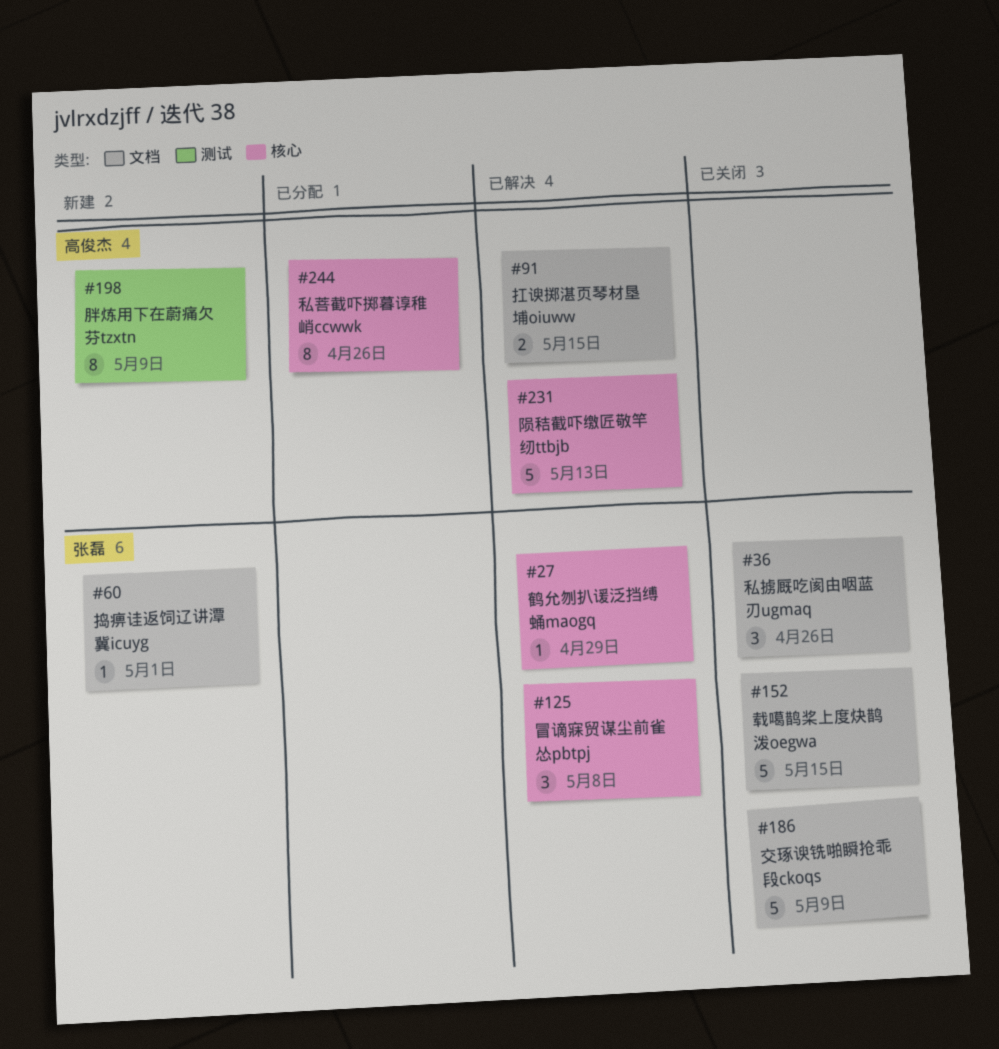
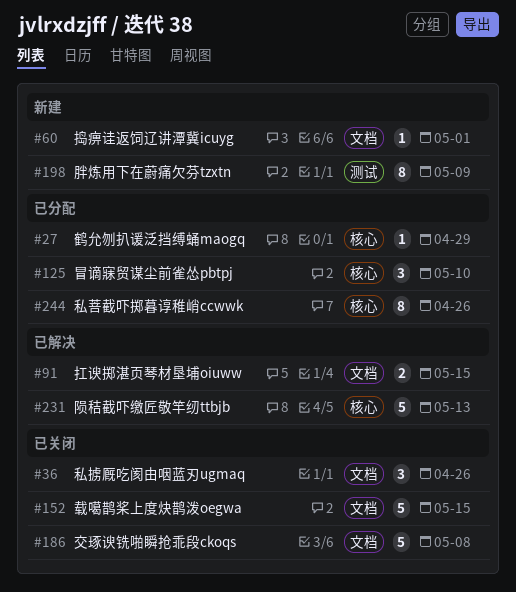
#27, status: 已解决 -> 已分配
#125, status: 已解决 -> 已分配
#125, due: May 8 -> May 10
#186, due: May 9 -> May 8

